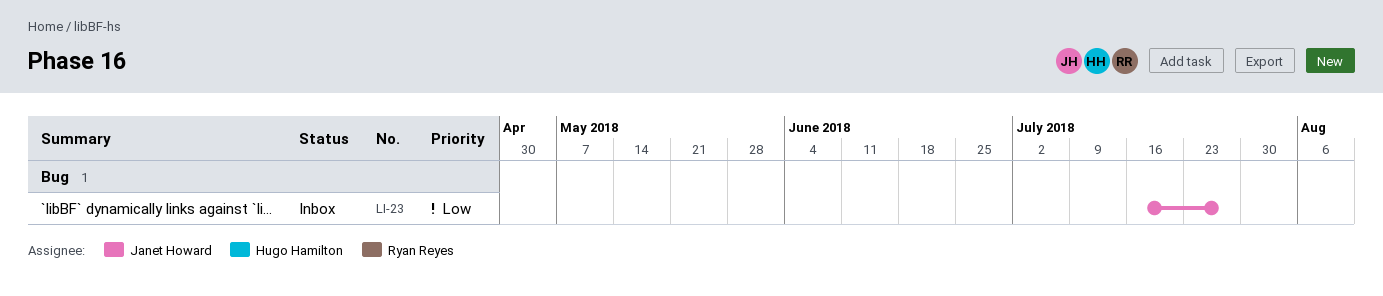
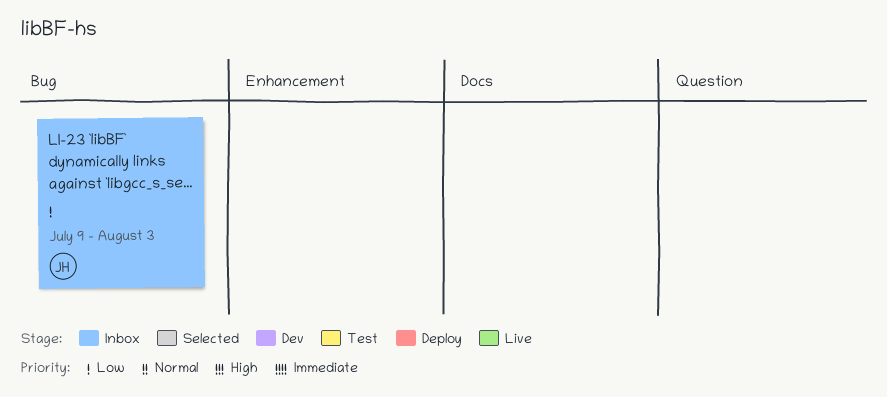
LI-23, start: Jul 16 -> Jul 9
LI-23, due: Jul 27 -> Aug 3

